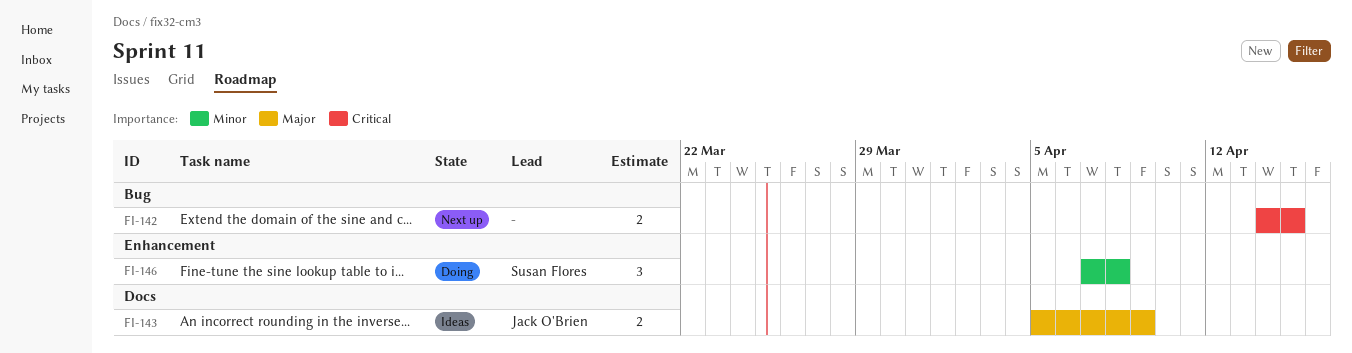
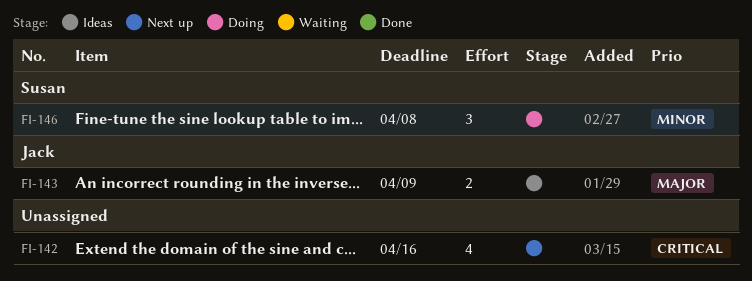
FI-142, estimate: 2 -> 4
FI-142, due: Apr 15 -> Apr 16

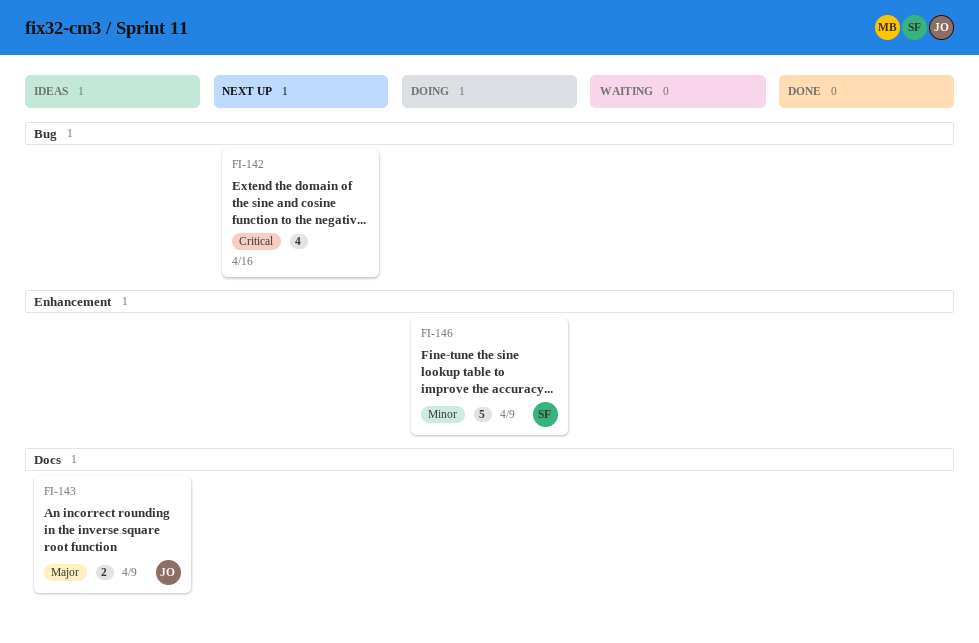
FI-146, estimate: 3 -> 5
FI-146, due: Apr 8 -> Apr 9

